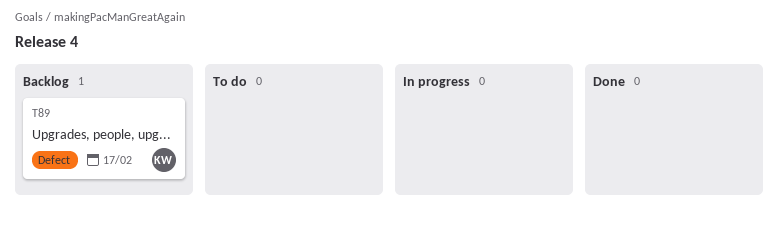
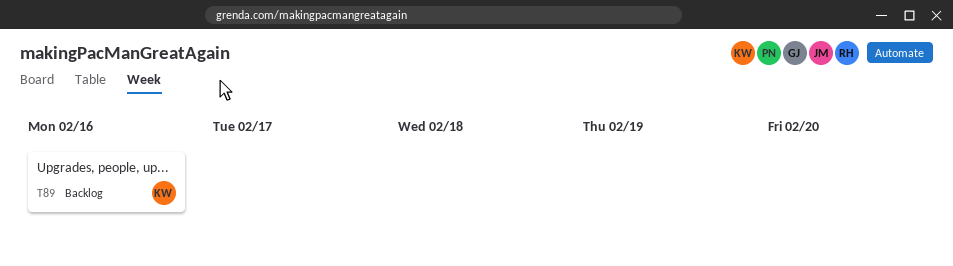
T89, due: Feb 17 -> Feb 16

